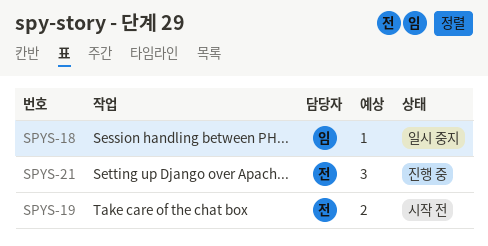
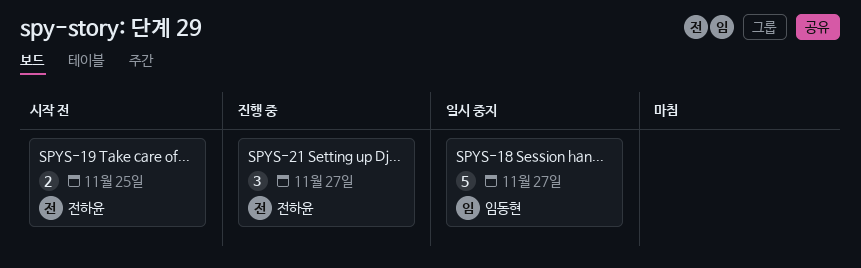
SPYS-18, estimate: 1 -> 5

